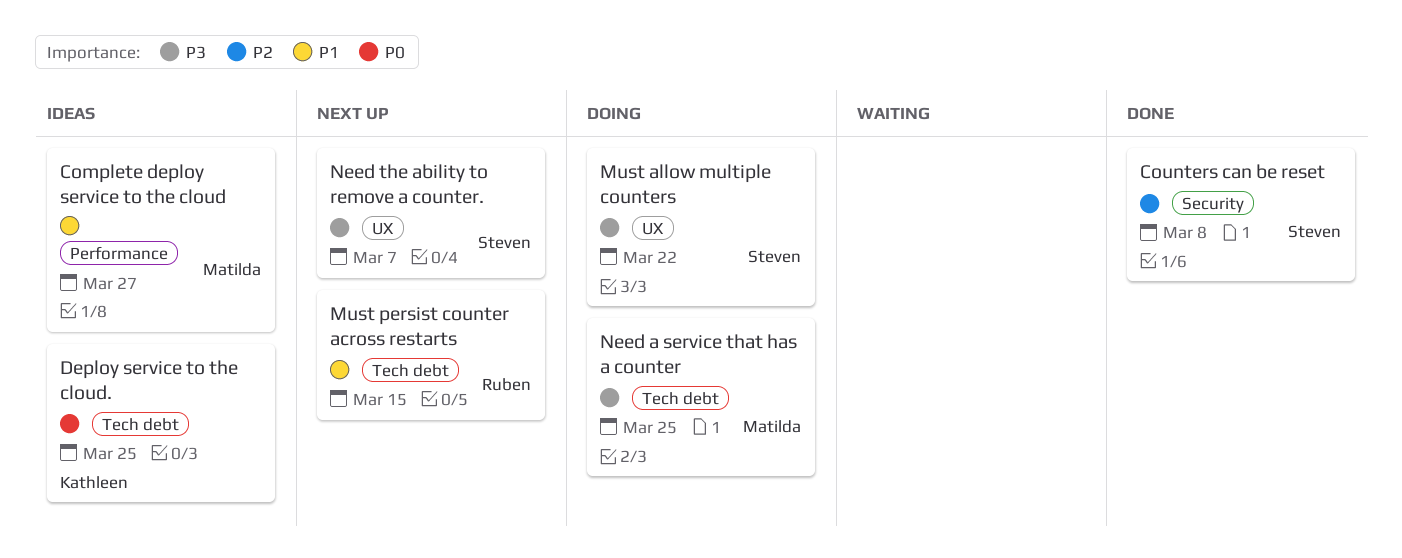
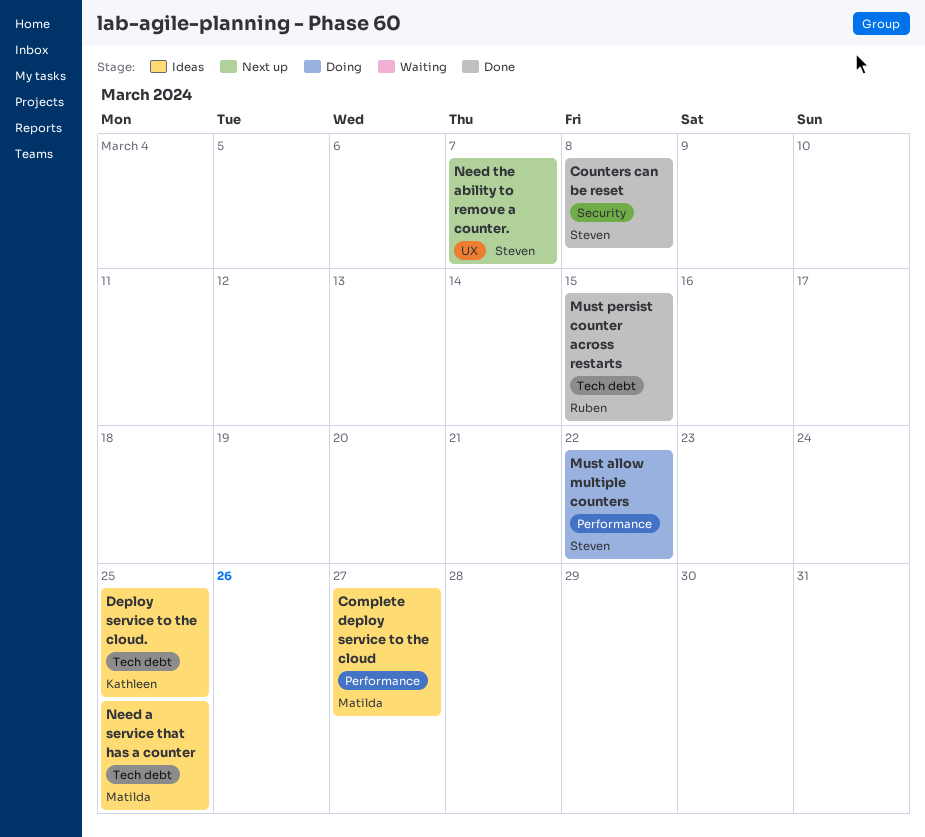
Must allow multiple counters, label: UX -> Performance
Must persist counter across restarts, status: Next up -> Done
Need a service that has a counter, status: Doing -> Ideas

